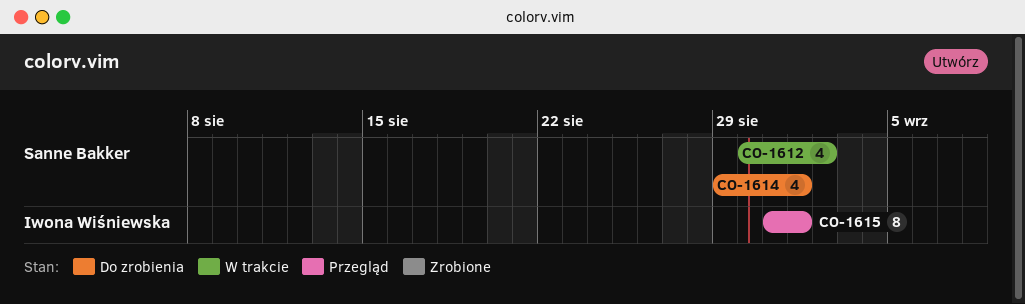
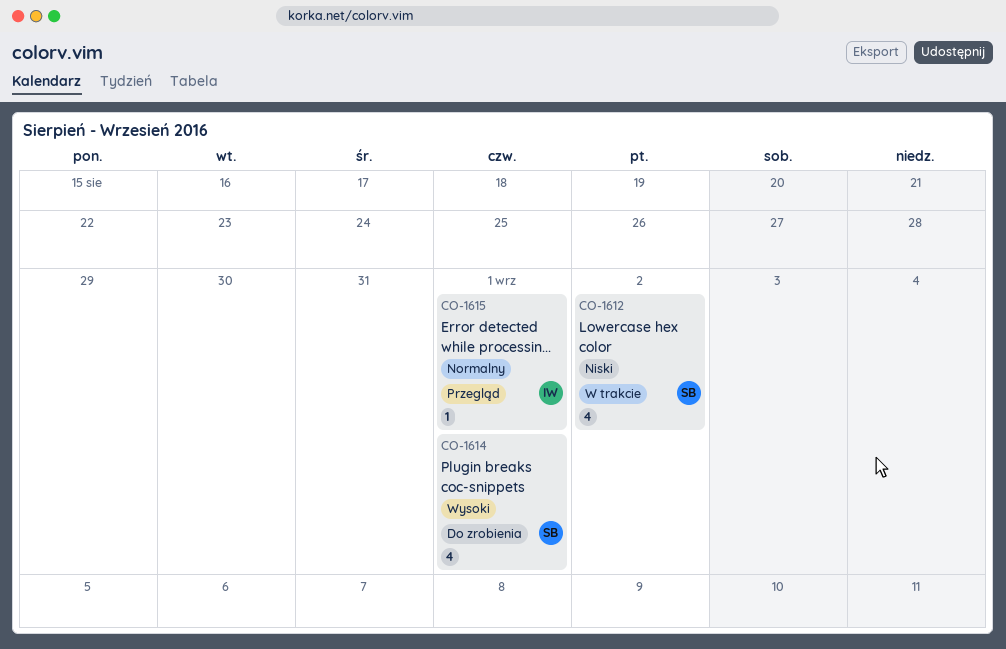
CO-1615, estimate: 8 -> 1

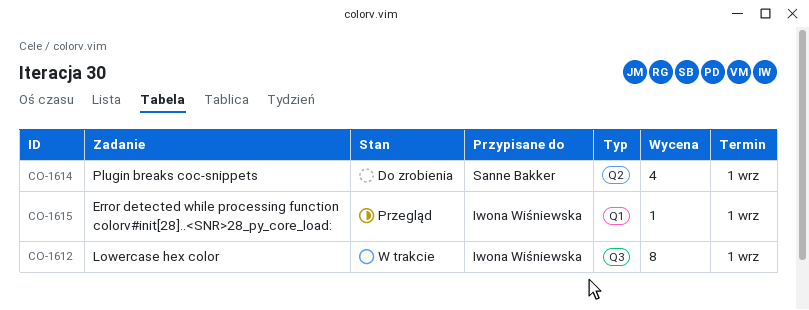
CO-1612, owner: Sanne Bakker -> Iwona Wiśniewska
CO-1612, estimate: 4 -> 8
CO-1612, due: Sep 2 -> Sep 1

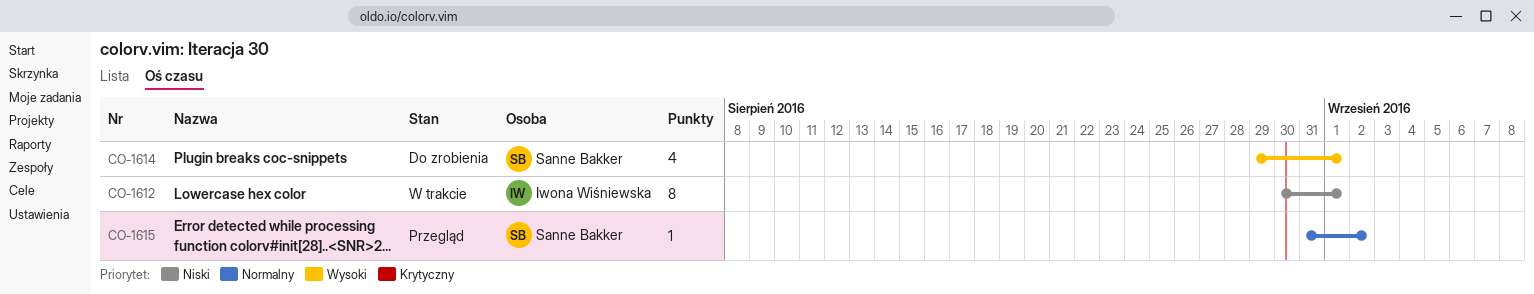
CO-1615, owner: Iwona Wiśniewska -> Sanne Bakker
CO-1615, due: Sep 1 -> Sep 2

